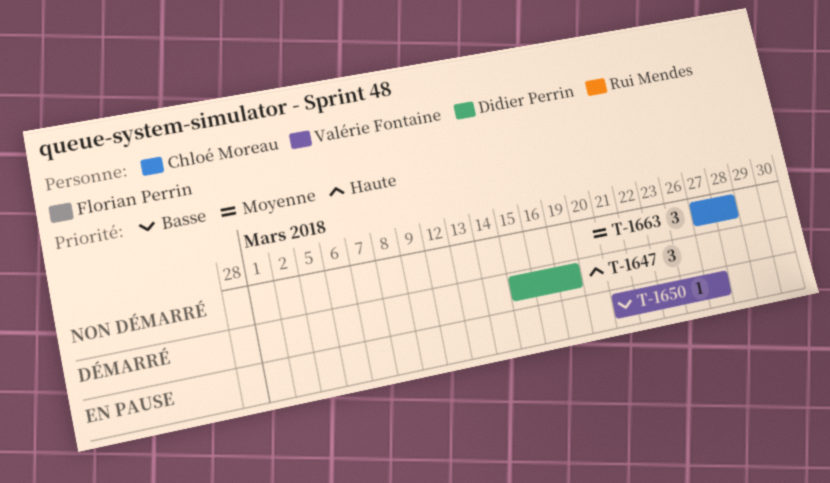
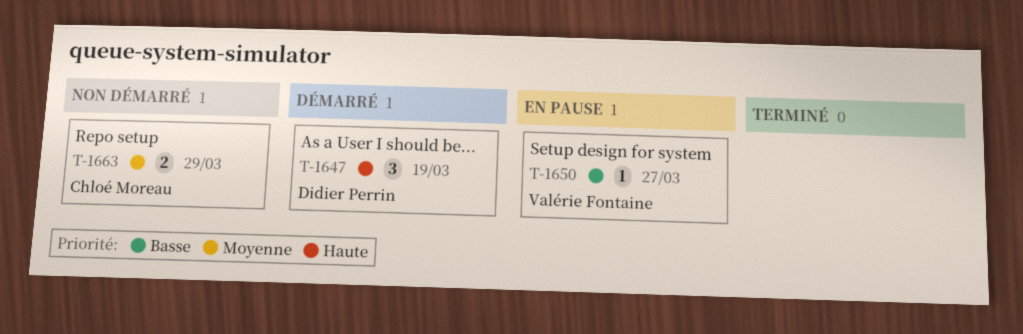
T-1663, estimate: 3 -> 2
T-1663, due: Mar 28 -> Mar 29

